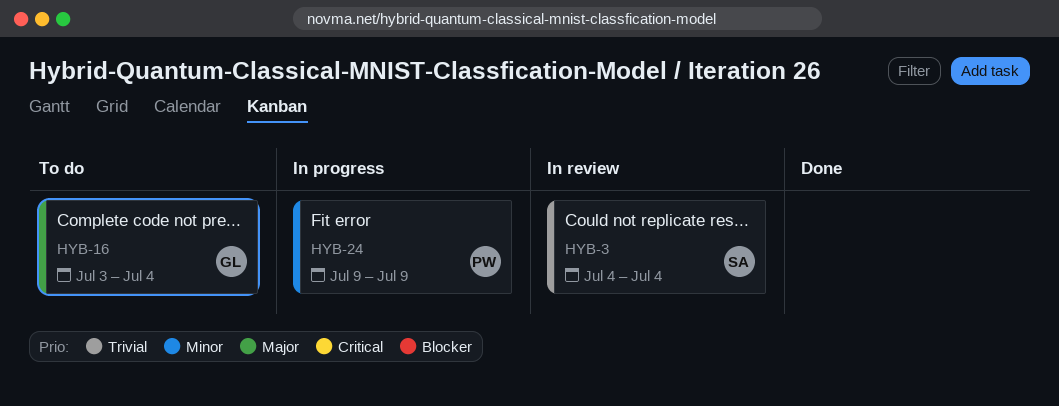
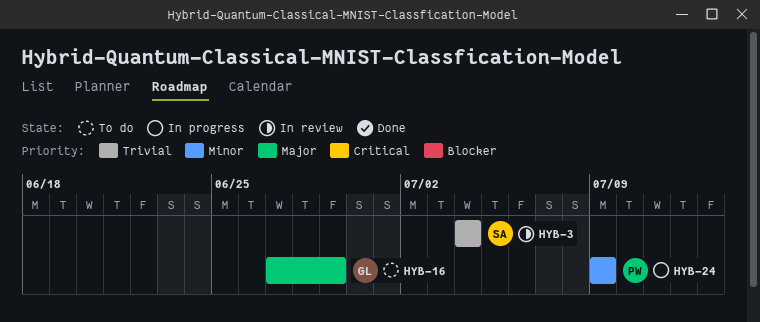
HYB-16, start: Jul 3 -> Jun 27
HYB-16, due: Jul 4 -> Jun 29

